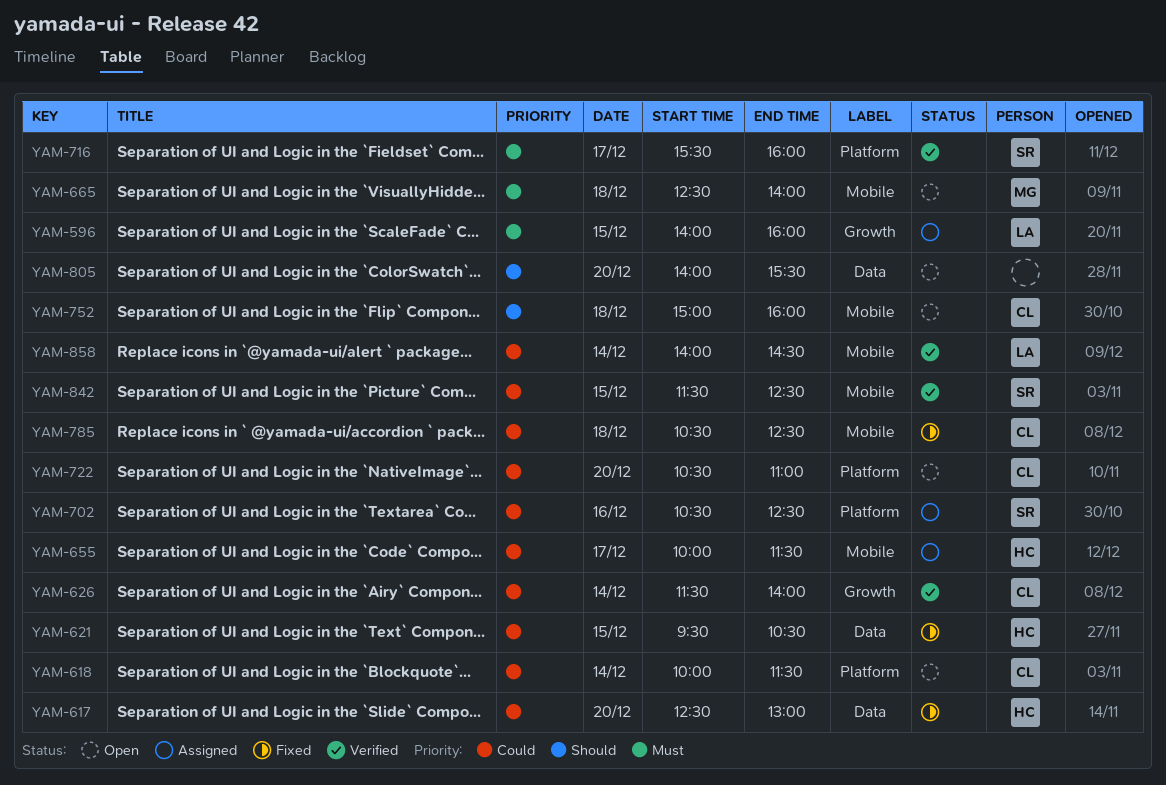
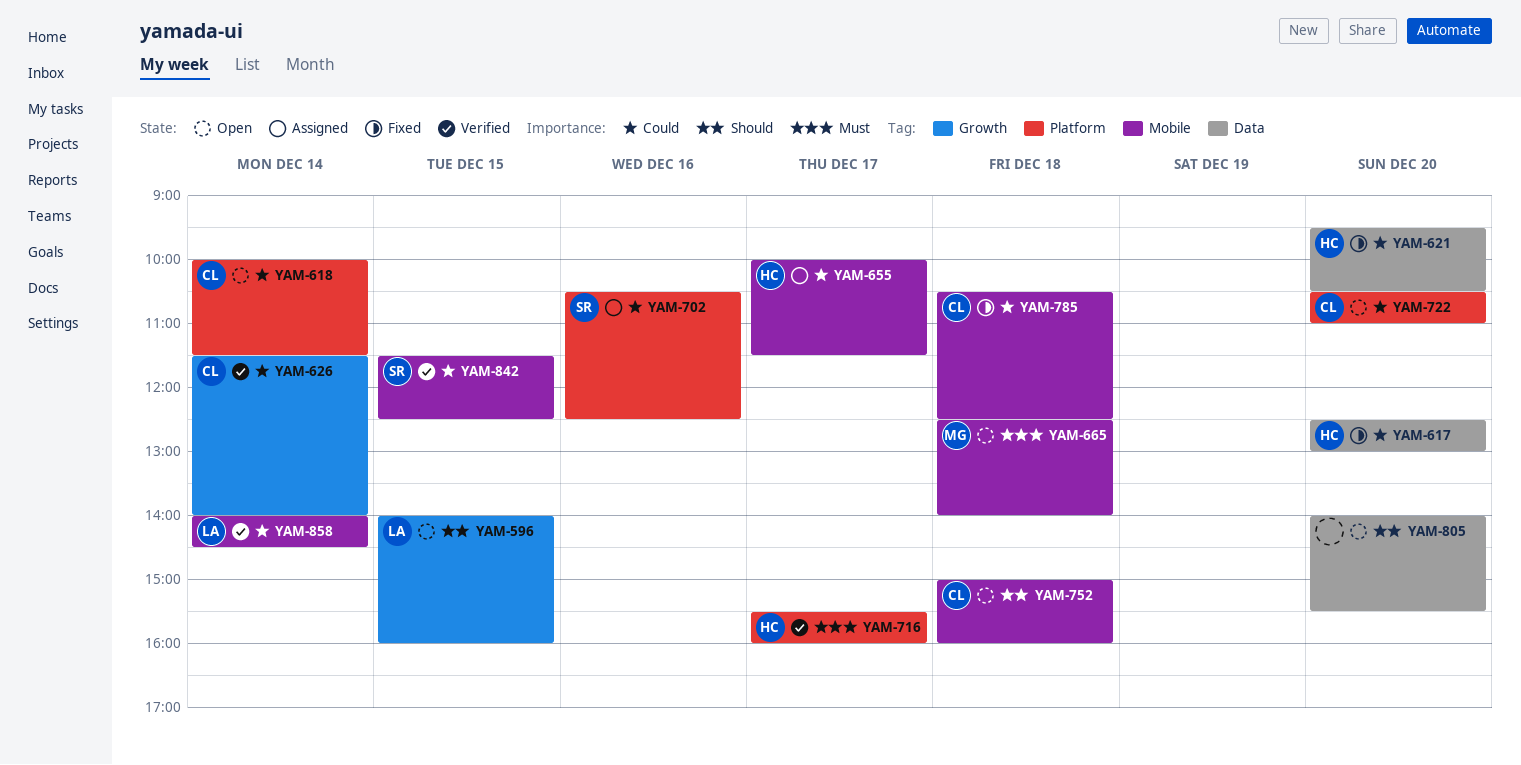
YAM-596, status: Assigned -> Open
YAM-596, priority: Must -> Should
YAM-621, day: Dec 15 -> Dec 20
YAM-716, owner: SR -> HC

